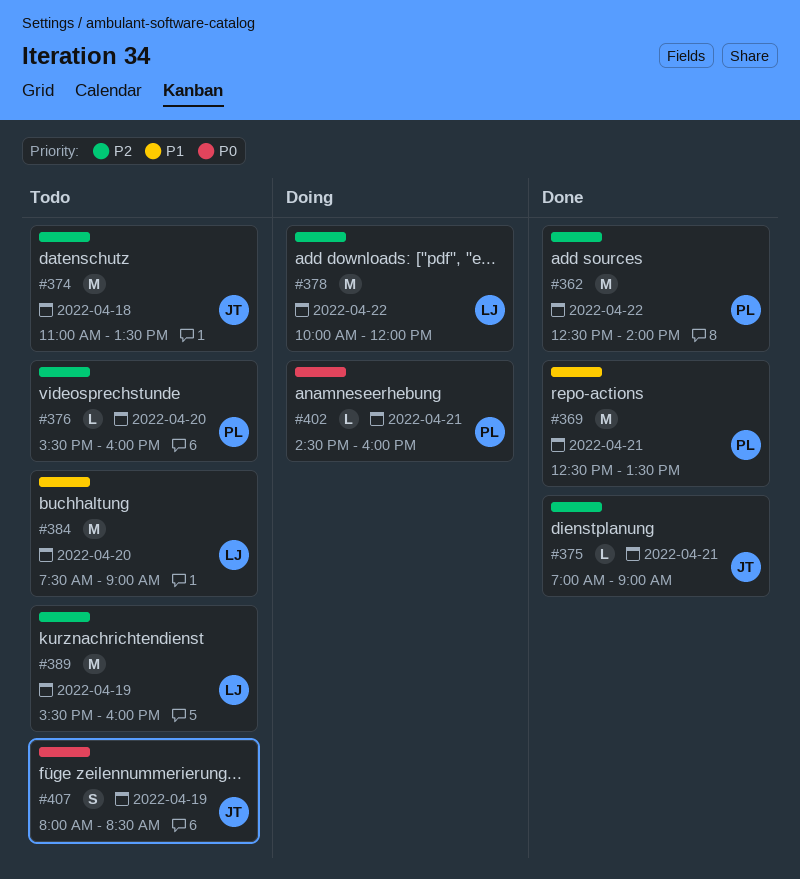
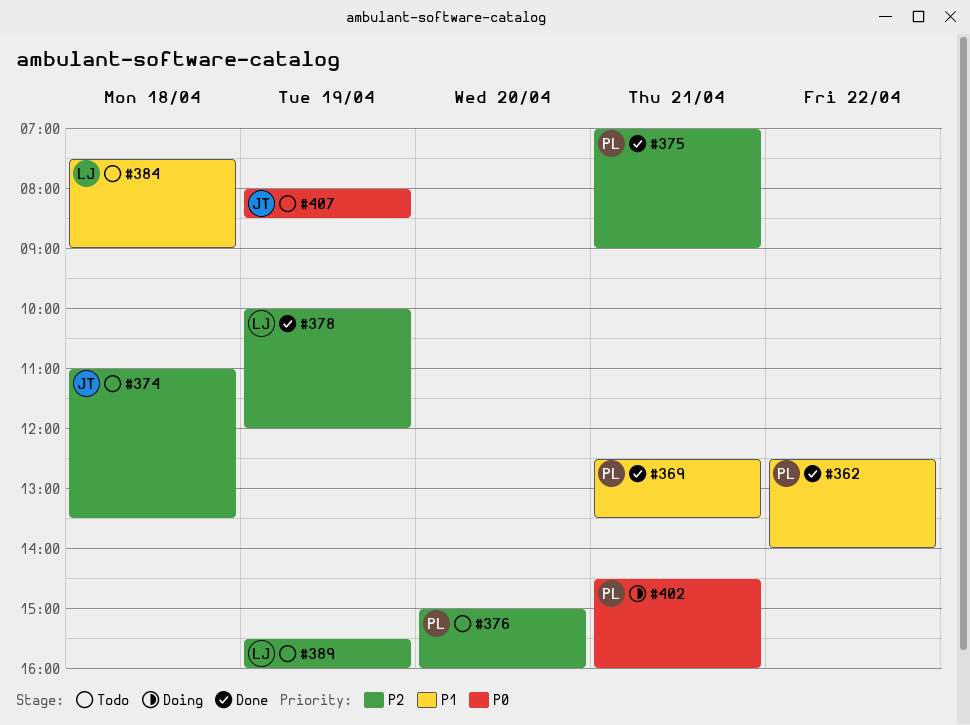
#362, priority: P2 -> P1
#375, owner: JT -> PL
#376, begins: 15:30 -> 15:00
#378, status: Doing -> Done
#378, day: Apr 22 -> Apr 19
#384, day: Apr 20 -> Apr 18

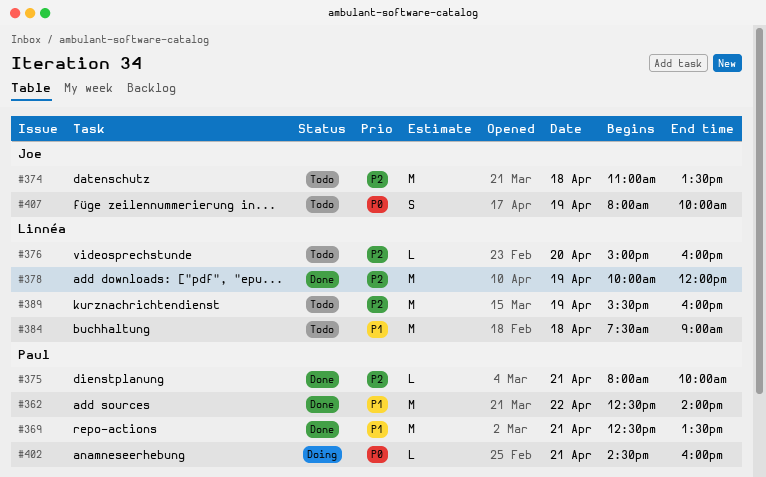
#375, begins: 07:00 -> 08:00
#375, ends: 09:00 -> 10:00
#376, owner: Paul -> Linnéa
#407, ends: 08:30 -> 10:00

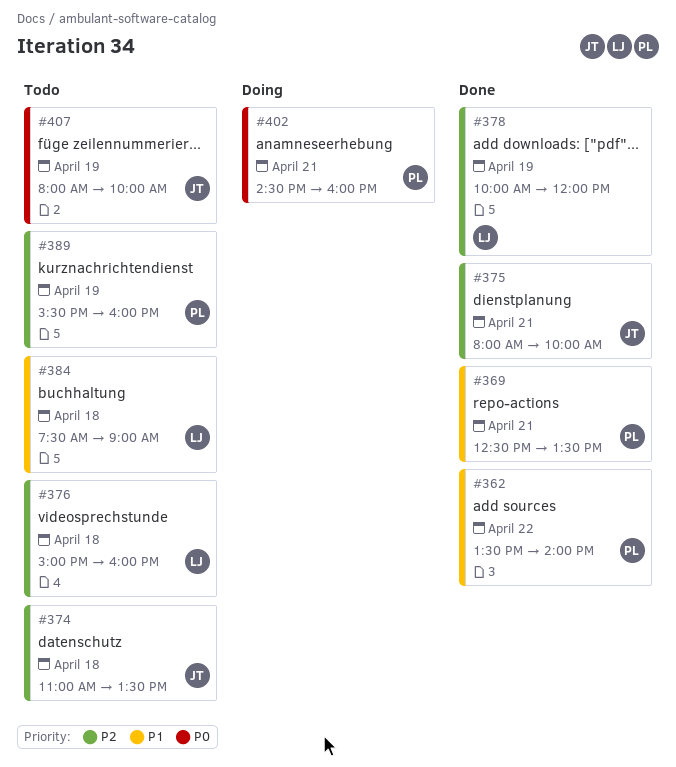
#362, begins: 12:30 -> 13:30
#375, owner: Paul -> Joe
#376, day: Apr 20 -> Apr 18
#389, owner: Linnéa -> Paul

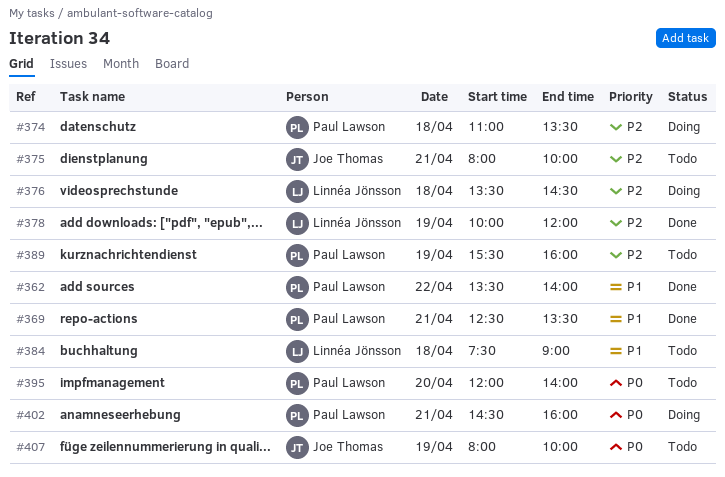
#374, status: Todo -> Doing
#374, owner: Joe Thomas -> Paul Lawson
#375, status: Done -> Todo
#376, status: Todo -> Doing
#376, begins: 15:00 -> 13:30
#376, ends: 16:00 -> 14:30
#395: none -> present

